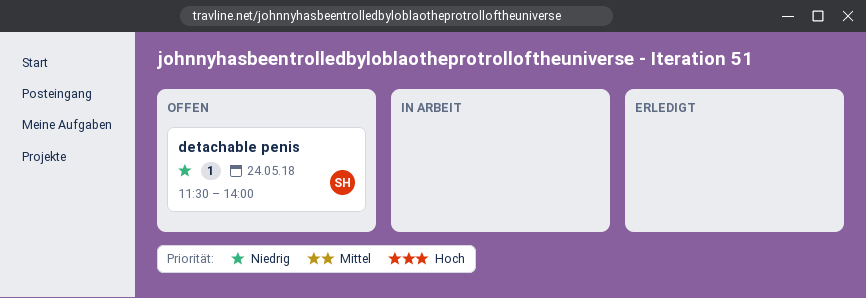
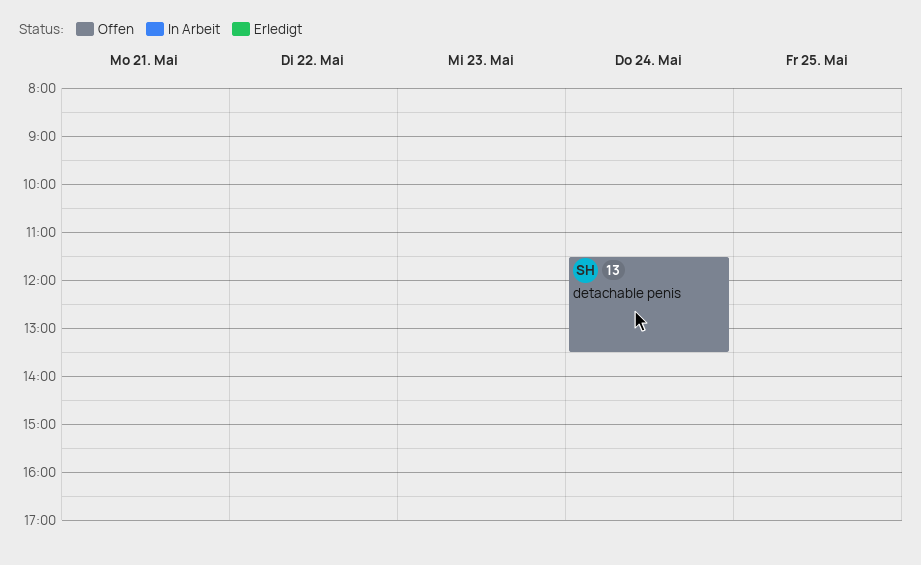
detachable penis, estimate: 1 -> 13
detachable penis, ends: 14:00 -> 13:30

